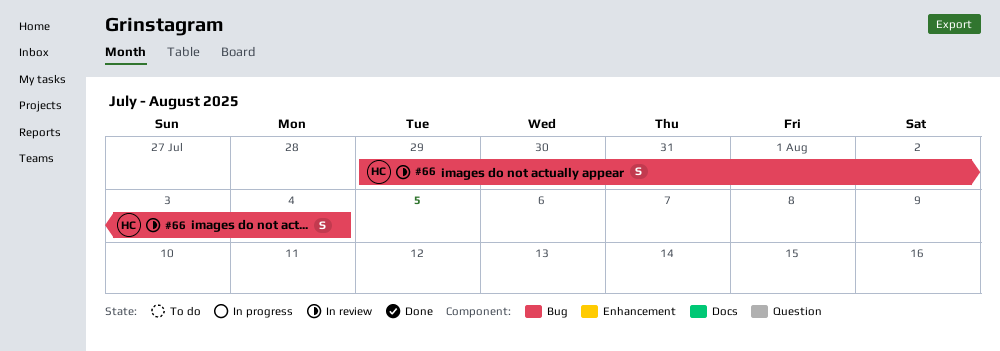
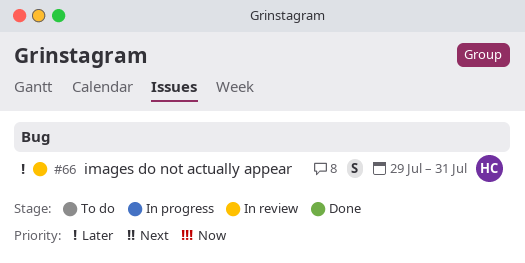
#66, due: Aug 4 -> Jul 31

